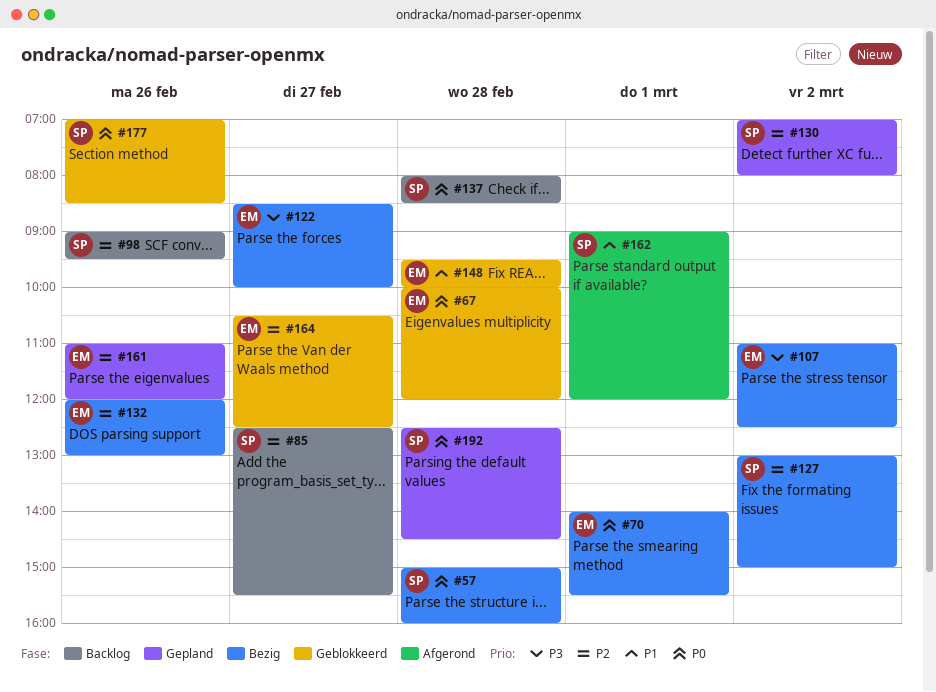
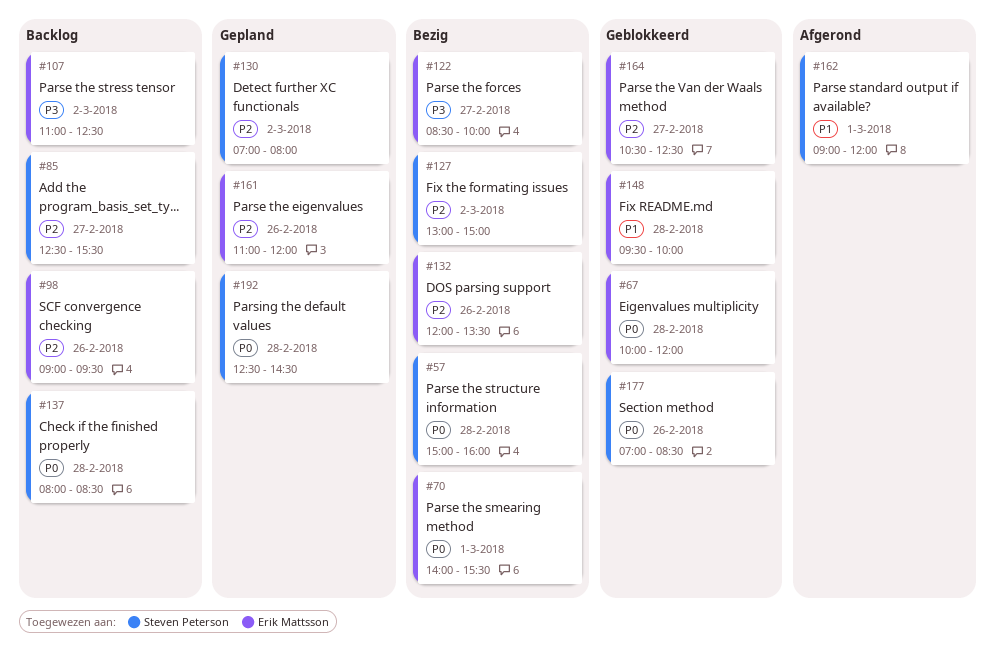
#98, owner: Steven Peterson -> Erik Mattsson
#107, status: Bezig -> Backlog
#132, ends: 13:00 -> 13:30

